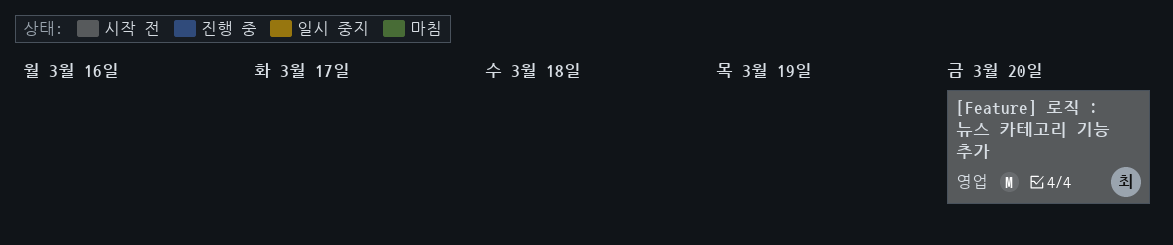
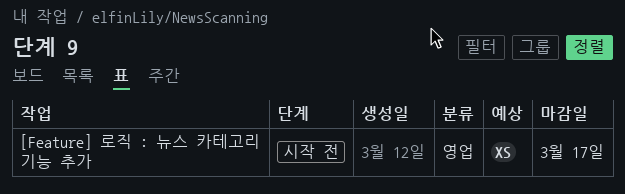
[Feature] 로직 : 뉴스 카테고리 기능 추가, estimate: M -> XS
[Feature] 로직 : 뉴스 카테고리 기능 추가, due: Mar 20 -> Mar 17

